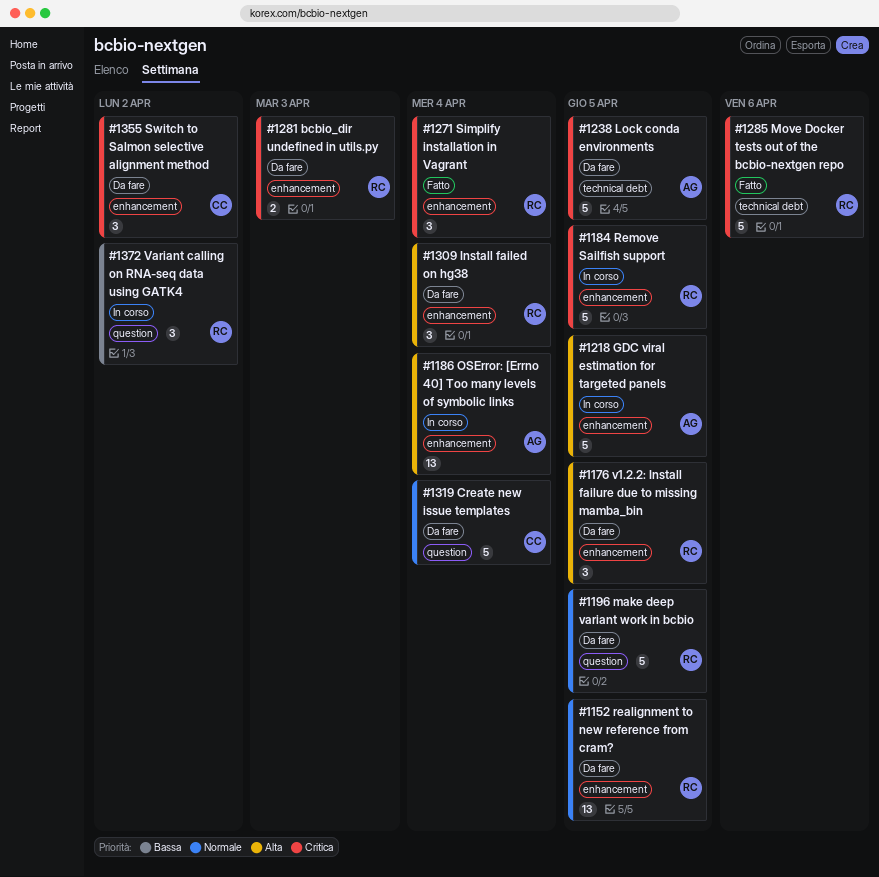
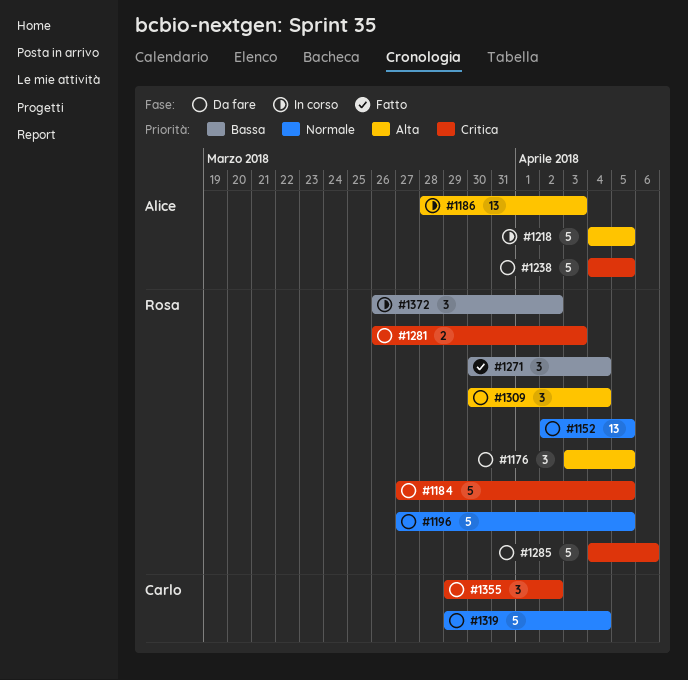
#1184, status: In corso -> Da fare
#1186, due: Apr 4 -> Apr 3
#1271, priority: Critica -> Bassa
#1285, status: Fatto -> Da fare

